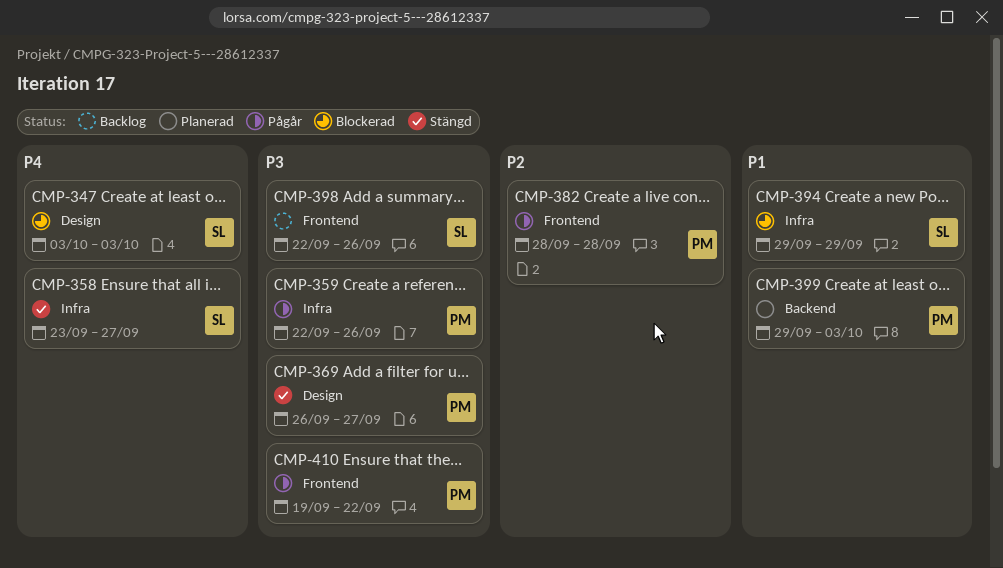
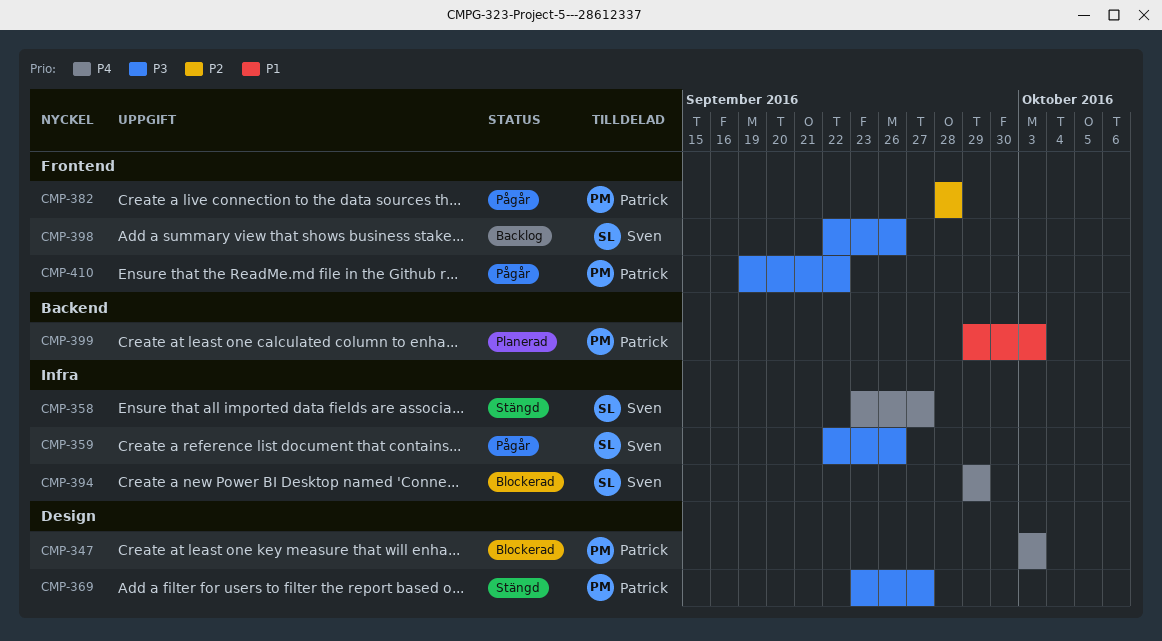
CMP-347, owner: Sven -> Patrick
CMP-359, owner: Patrick -> Sven
CMP-369, start: Sep 26 -> Sep 23
CMP-394, priority: P1 -> P4

